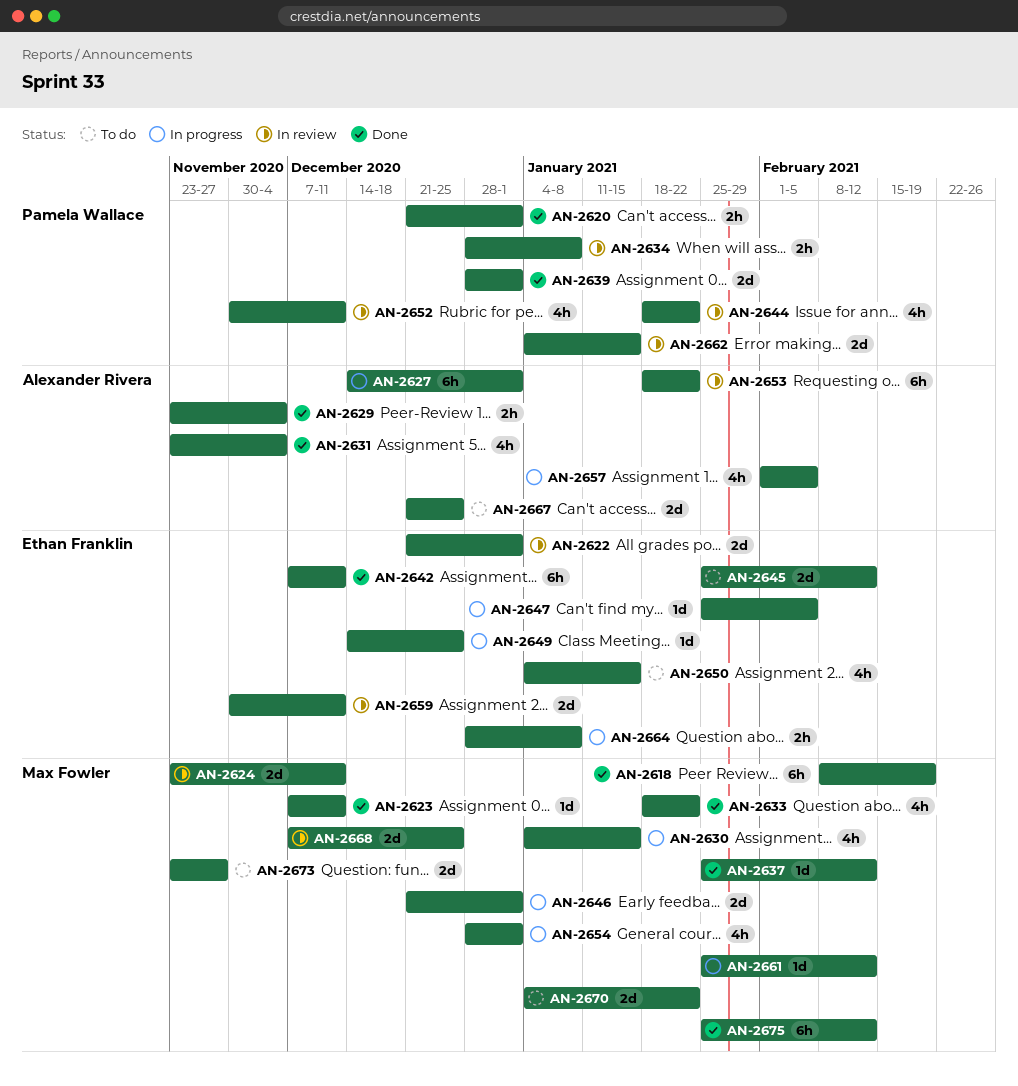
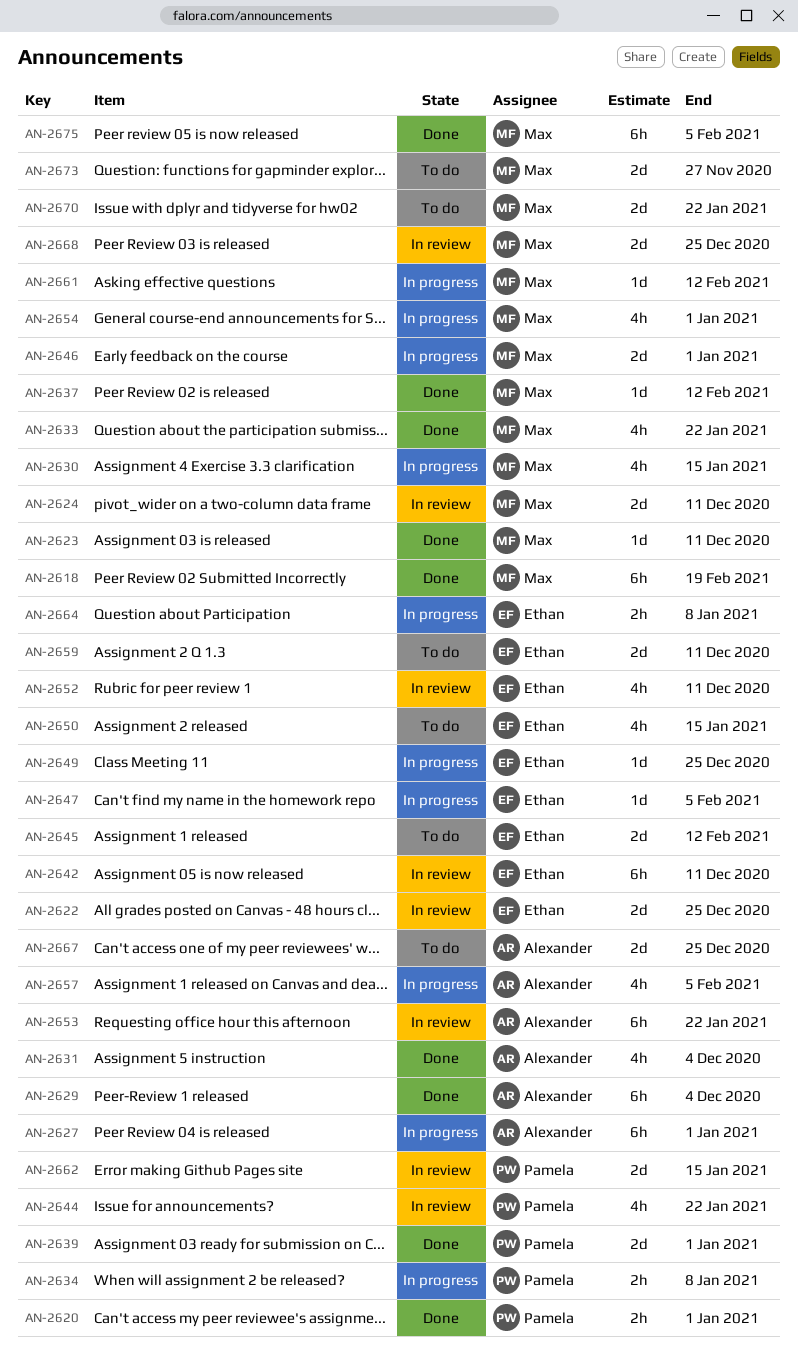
AN-2622, due: Jan 1 -> Dec 25
AN-2629, estimate: 2h -> 6h
AN-2634, status: In review -> In progress
AN-2642, status: Done -> In review
AN-2652, owner: Pamela Wallace -> Ethan Franklin
AN-2659, status: In review -> To do
AN-2675, due: Feb 12 -> Feb 5

